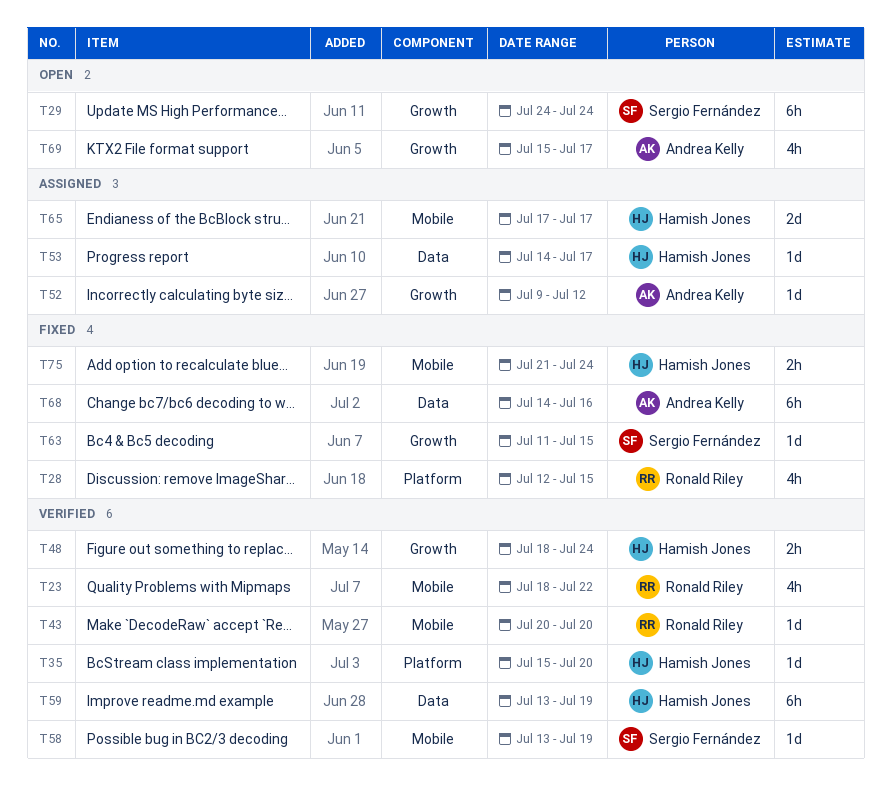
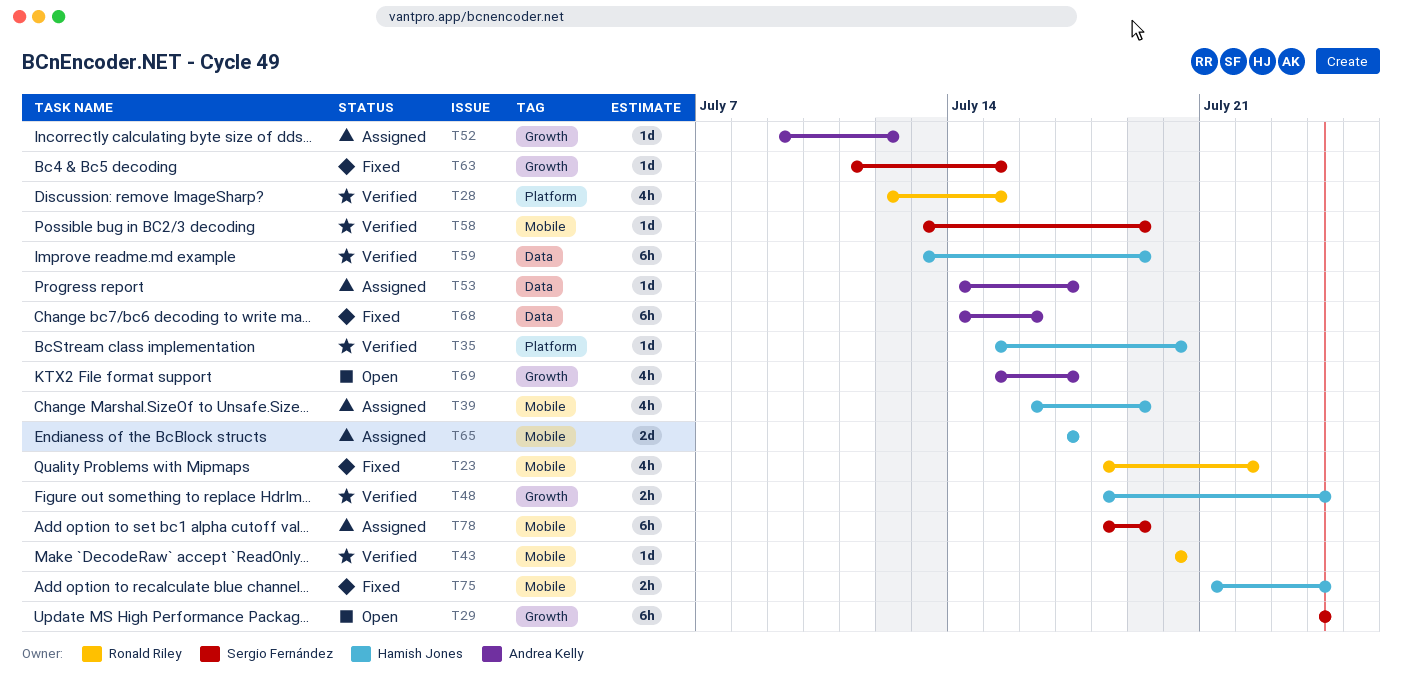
T23, status: Verified -> Fixed
T28, status: Fixed -> Verified
T39: none -> present
T53, owner: Hamish Jones -> Andrea Kelly
T78: none -> present

